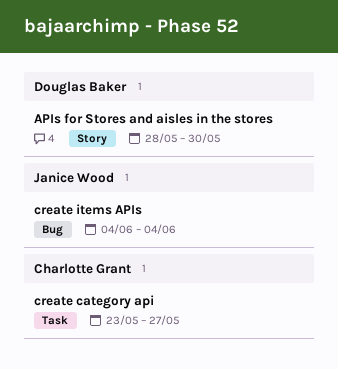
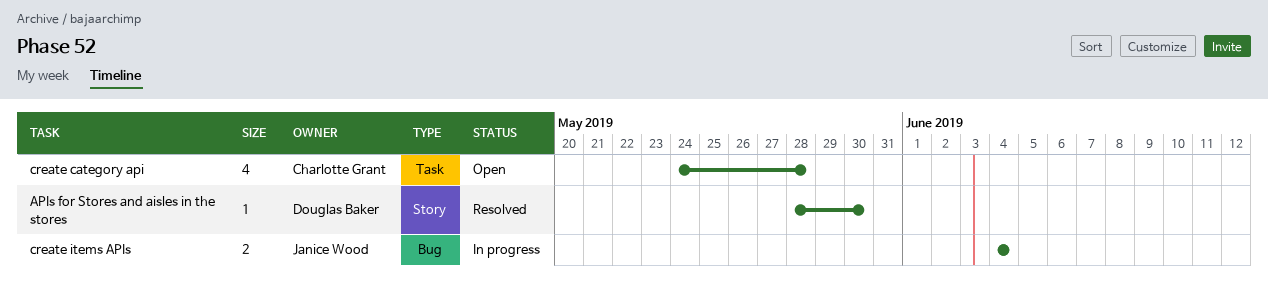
create category api, start: May 23 -> May 24
create category api, due: May 27 -> May 28

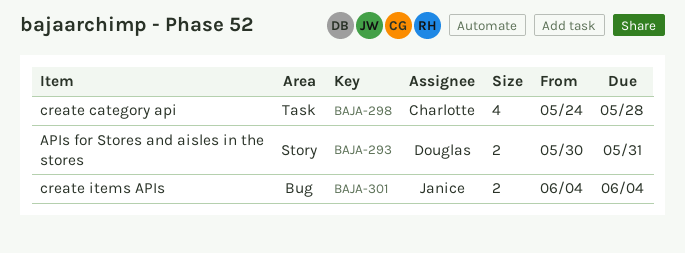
APIs for Stores and aisles in the stores, estimate: 1 -> 2
APIs for Stores and aisles in the stores, start: May 28 -> May 30
APIs for Stores and aisles in the stores, due: May 30 -> May 31

